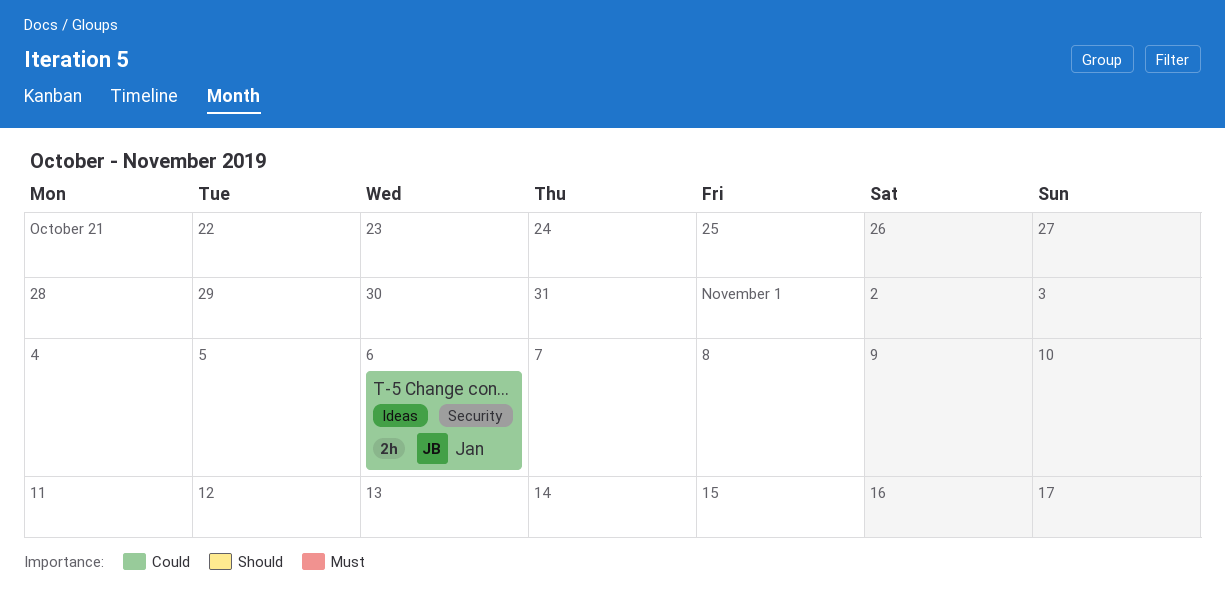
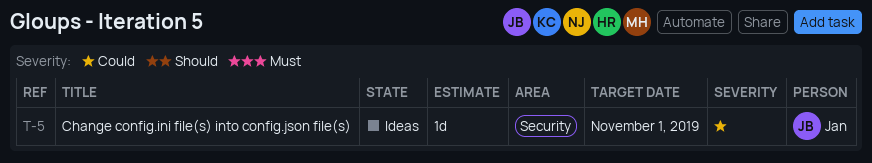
T-5, estimate: 2h -> 1d
T-5, due: Nov 6 -> Nov 1

